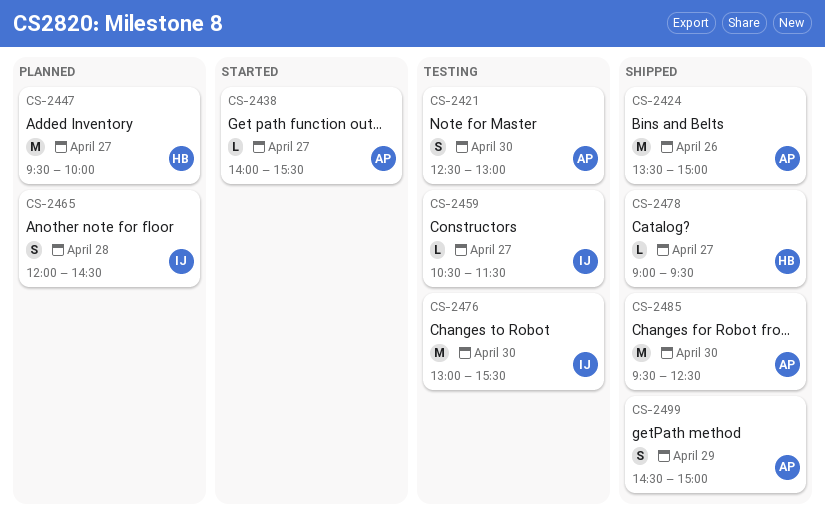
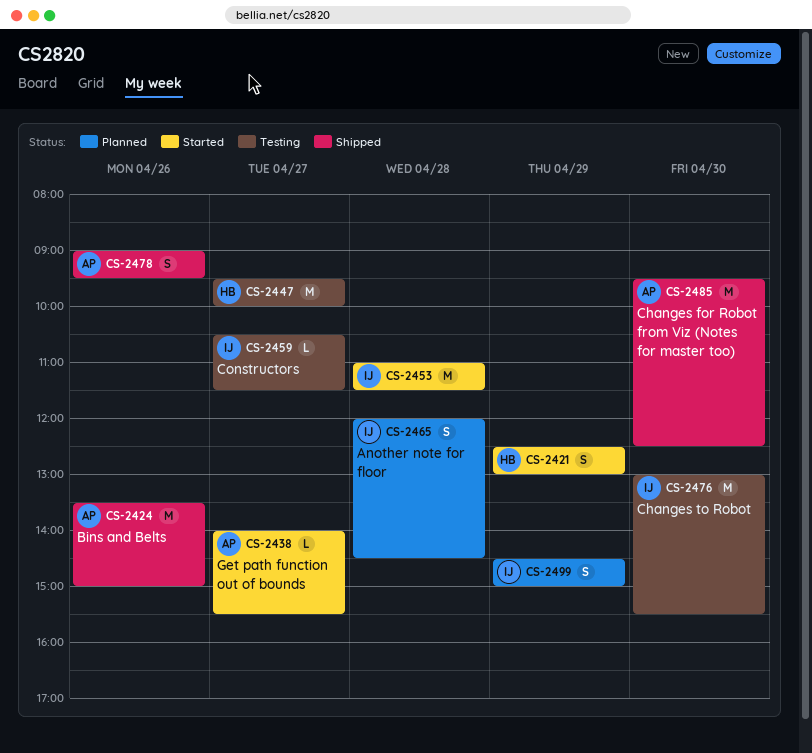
CS-2421, status: Testing -> Started
CS-2421, owner: AP -> HB
CS-2421, day: Apr 30 -> Apr 29
CS-2447, status: Planned -> Testing
CS-2453: none -> present
CS-2478, owner: HB -> AP
CS-2478, estimate: L -> S
CS-2478, day: Apr 27 -> Apr 26
CS-2499, status: Shipped -> Planned
CS-2499, owner: AP -> IJ

